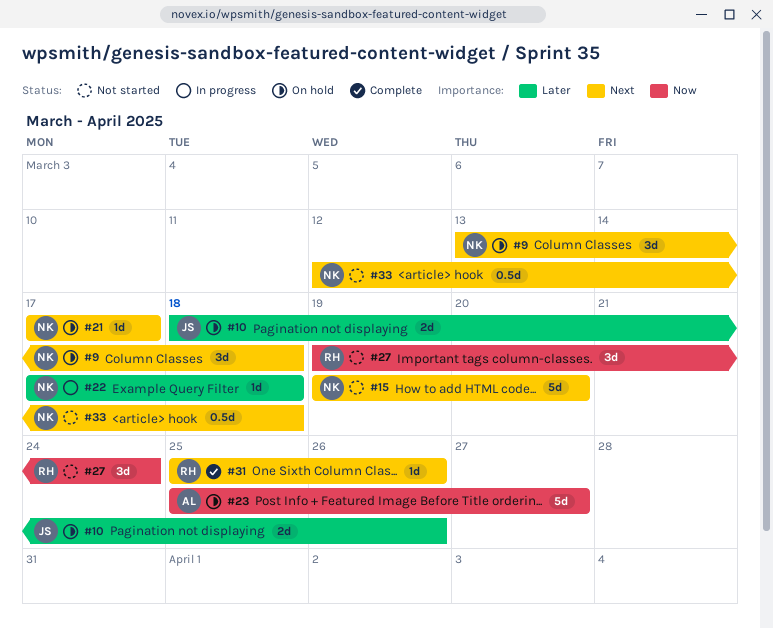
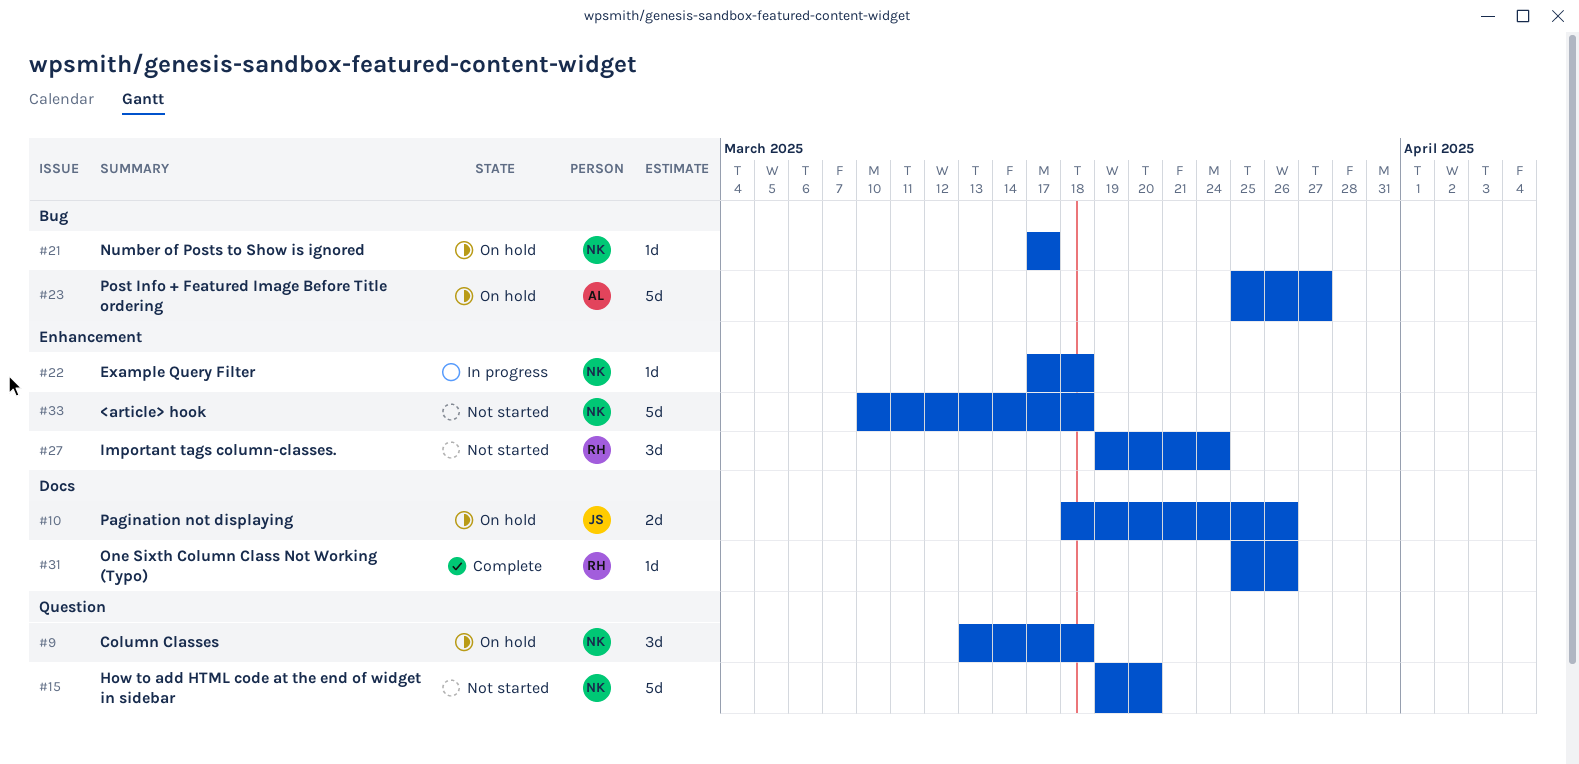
#33, estimate: 0.5d -> 5d
#33, start: Mar 12 -> Mar 10

